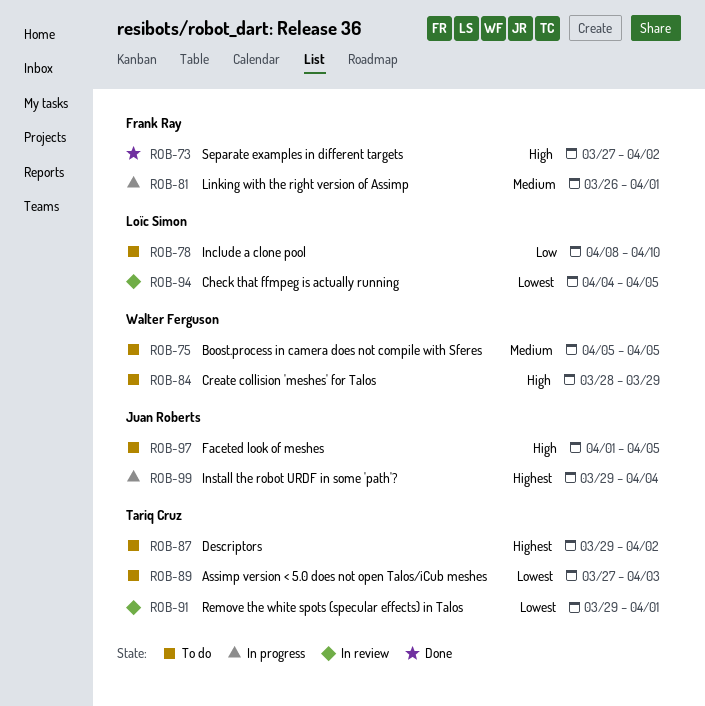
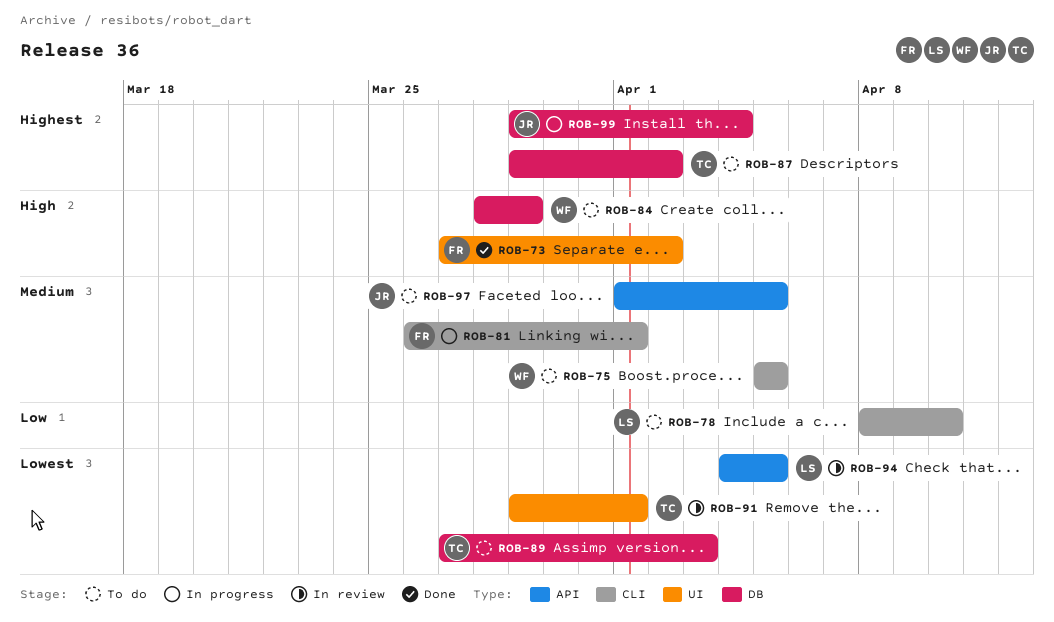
ROB-97, priority: High -> Medium

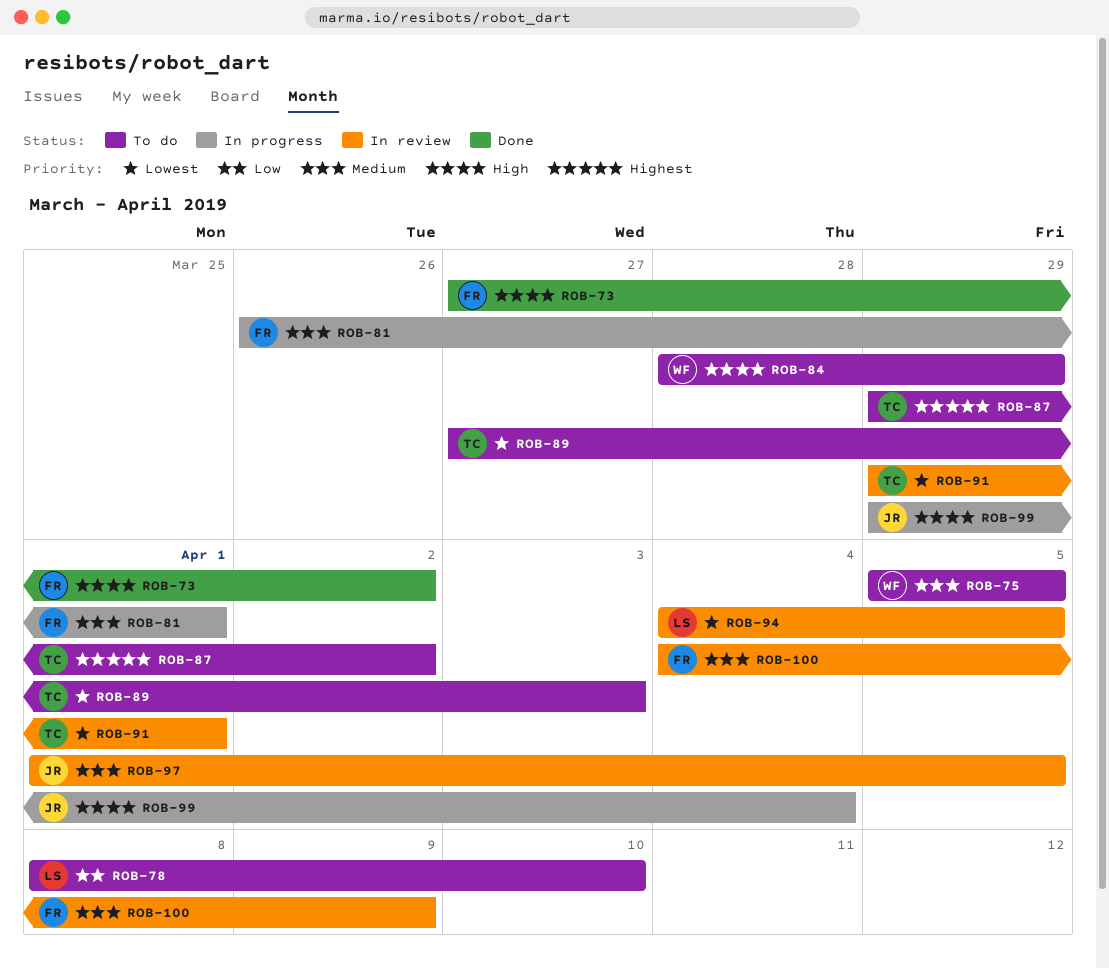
ROB-97, status: To do -> In review
ROB-99, priority: Highest -> High
ROB-100: none -> present

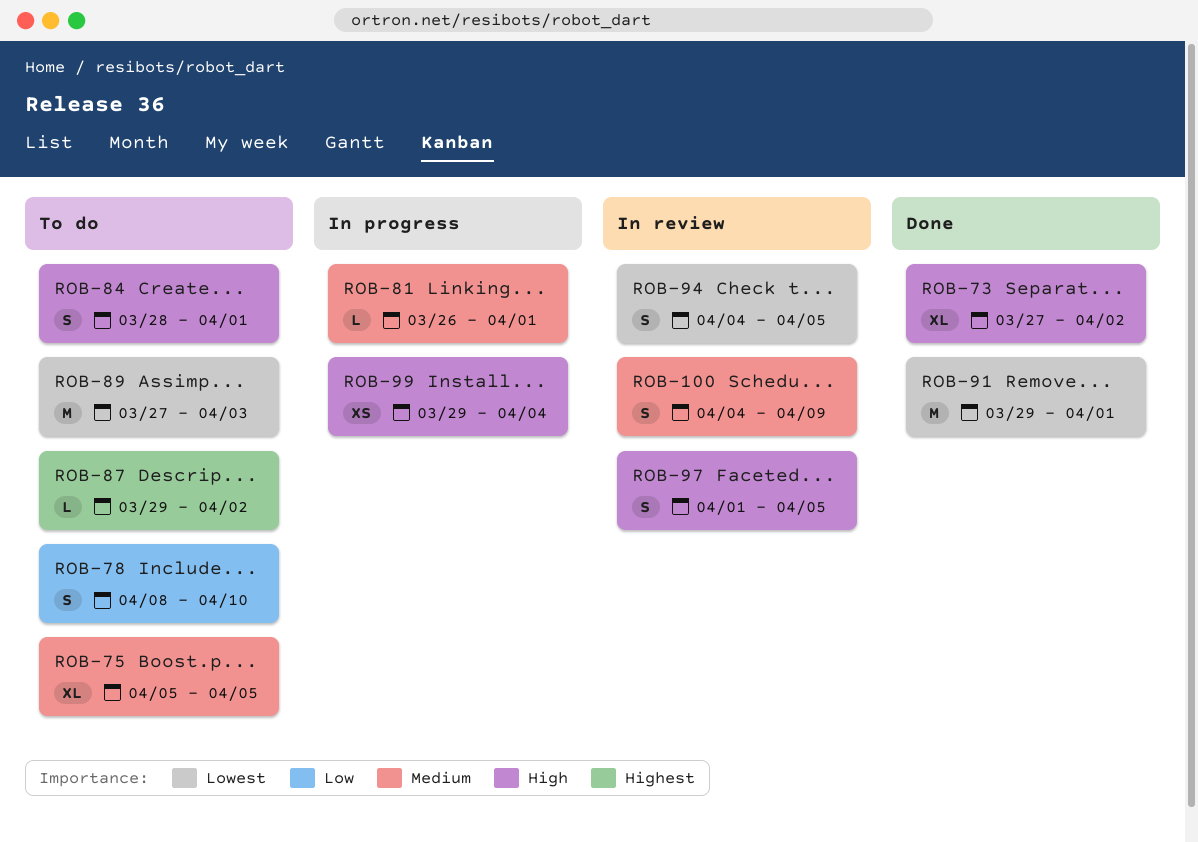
ROB-84, due: Mar 29 -> Apr 1
ROB-91, status: In review -> Done
ROB-97, priority: Medium -> High

